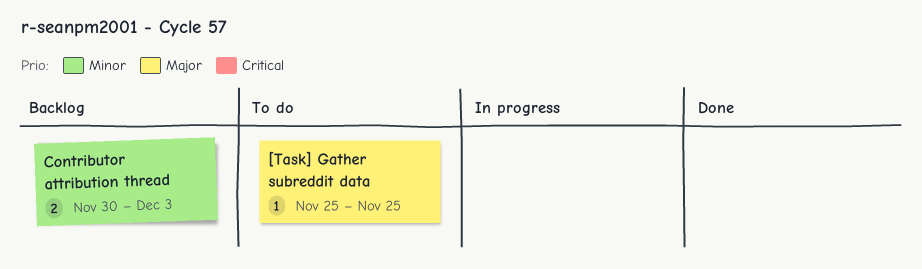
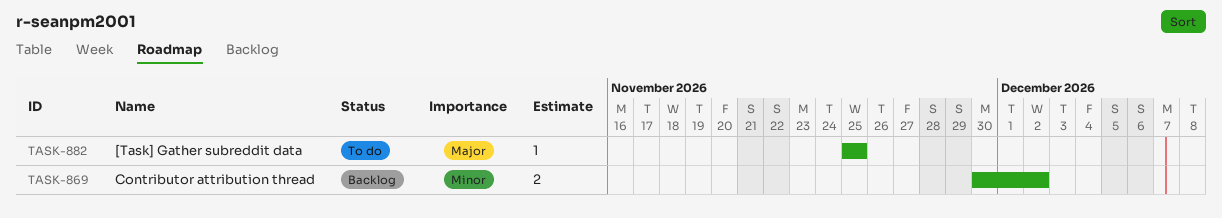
Contributor attribution thread, due: Dec 3 -> Dec 2

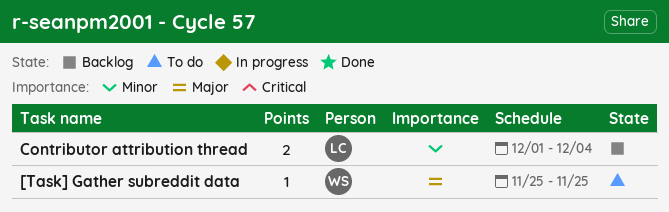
Contributor attribution thread, start: Nov 30 -> Dec 1
Contributor attribution thread, due: Dec 2 -> Dec 4

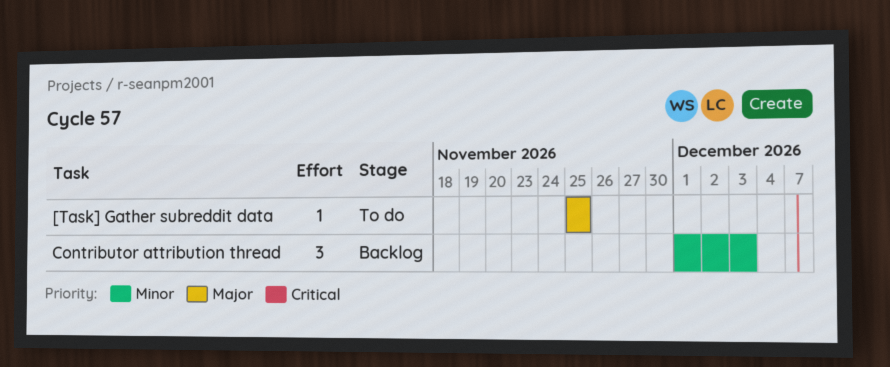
Contributor attribution thread, estimate: 2 -> 3
Contributor attribution thread, due: Dec 4 -> Dec 3

